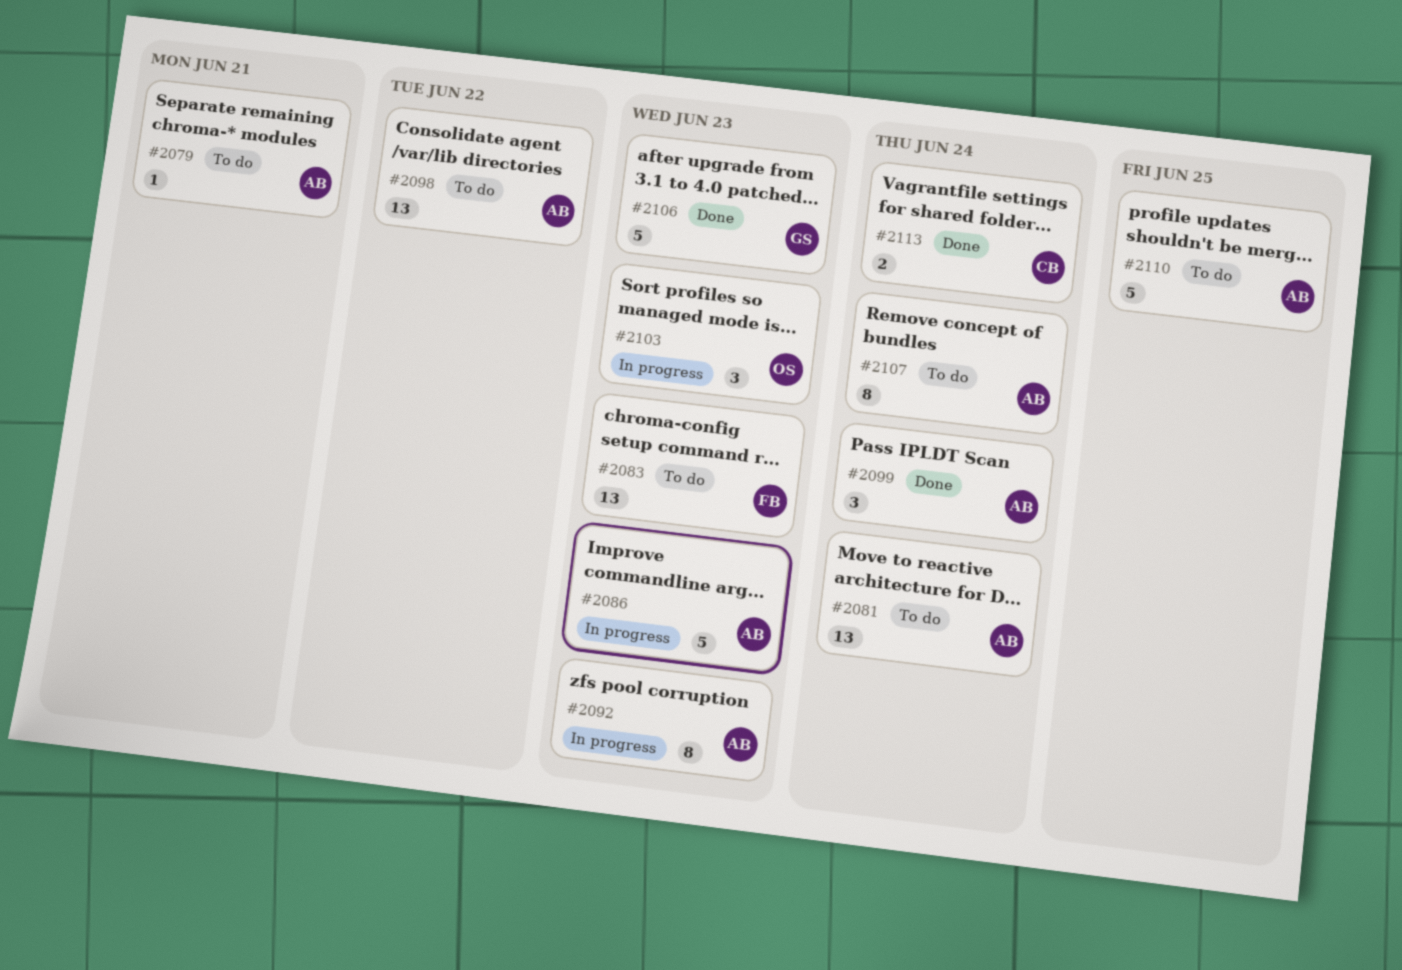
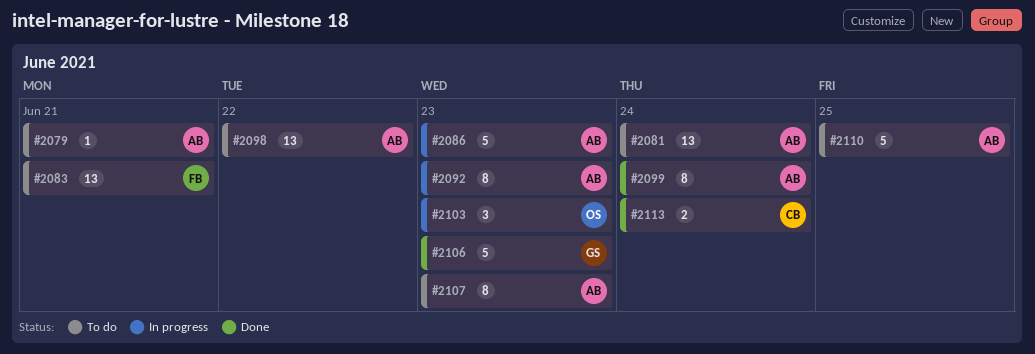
#2083, due: Jun 23 -> Jun 21
#2099, estimate: 3 -> 8
#2107, due: Jun 24 -> Jun 23

